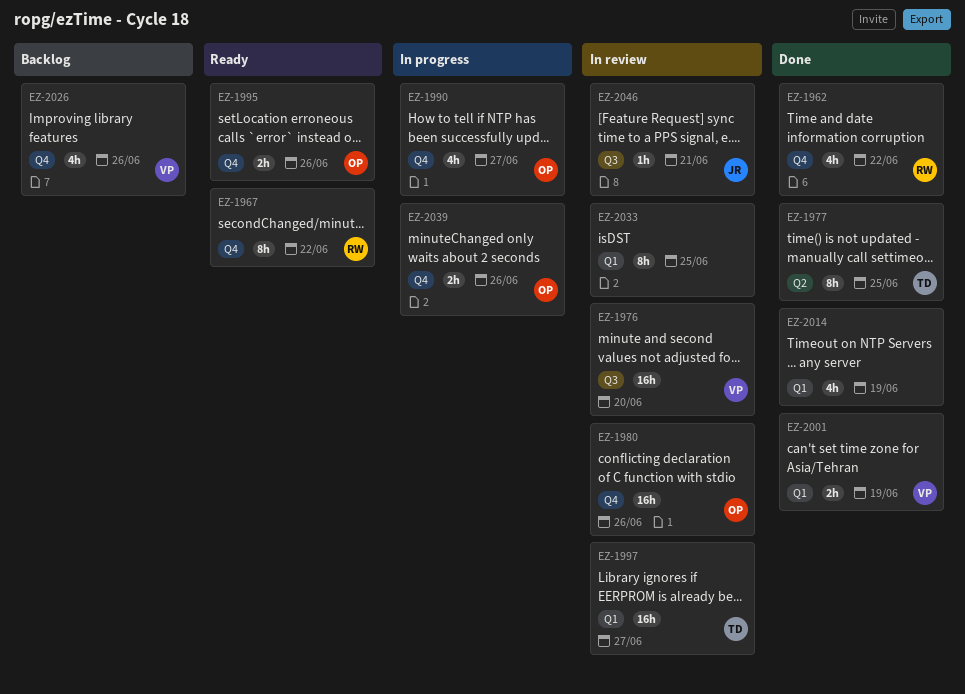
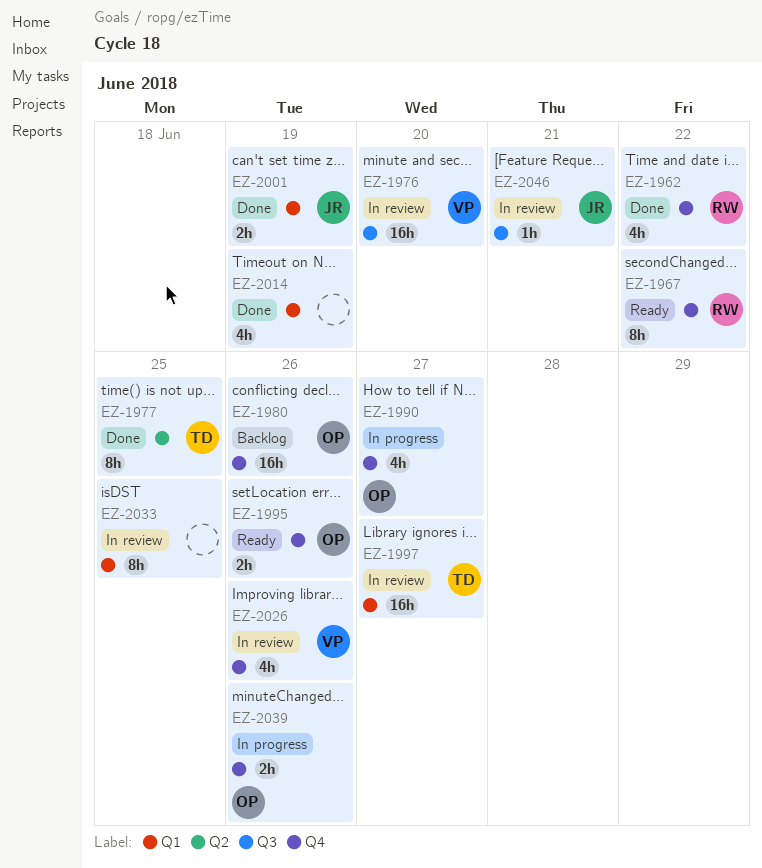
EZ-1980, status: In review -> Backlog
EZ-2001, owner: VP -> JR
EZ-2026, status: Backlog -> In review

